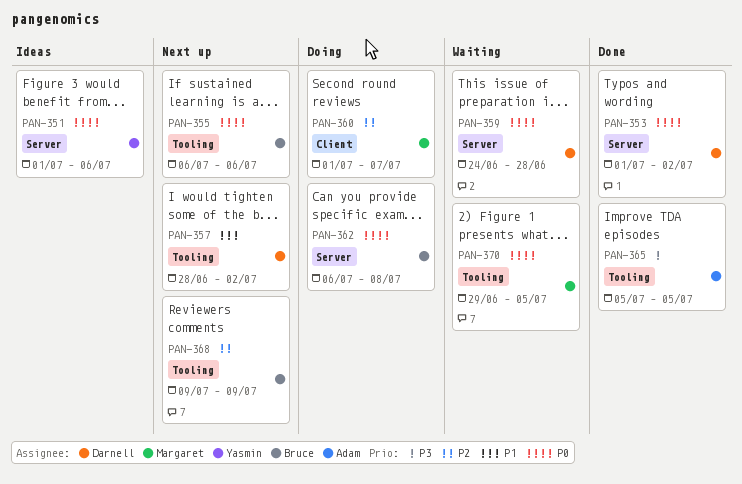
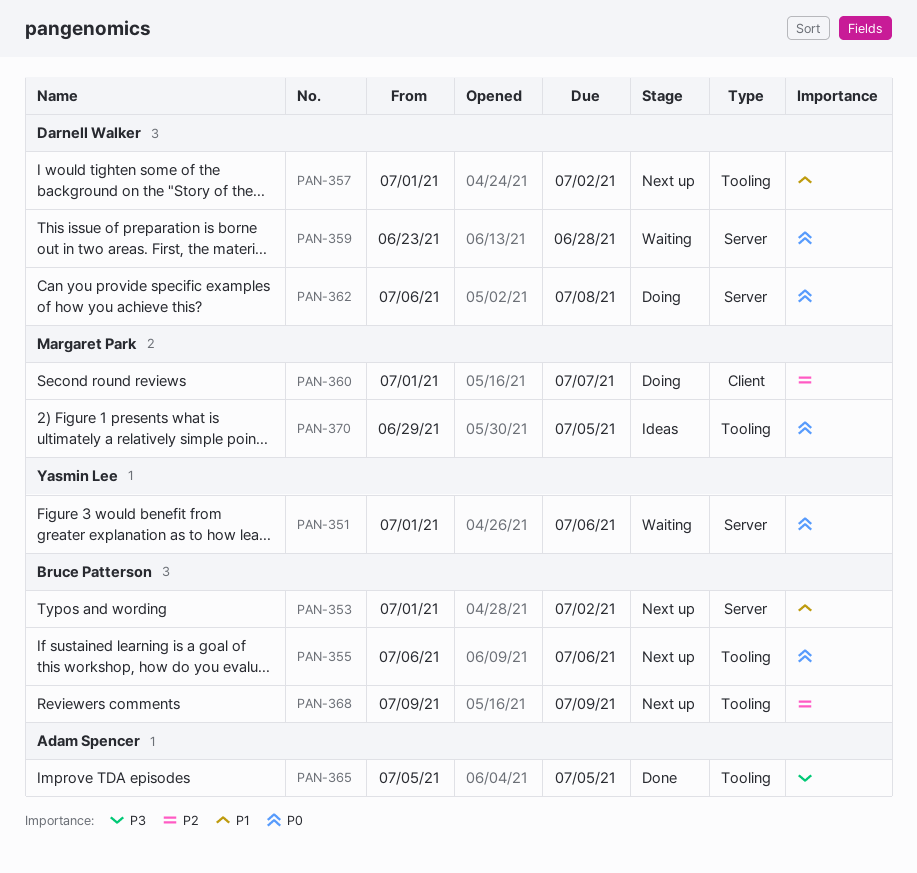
PAN-351, status: Ideas -> Waiting
PAN-353, status: Done -> Next up
PAN-353, owner: Darnell Walker -> Bruce Patterson
PAN-353, priority: P0 -> P1
PAN-357, start: Jun 28 -> Jul 1
PAN-359, start: Jun 24 -> Jun 23
PAN-362, owner: Bruce Patterson -> Darnell Walker
PAN-370, status: Waiting -> Ideas

